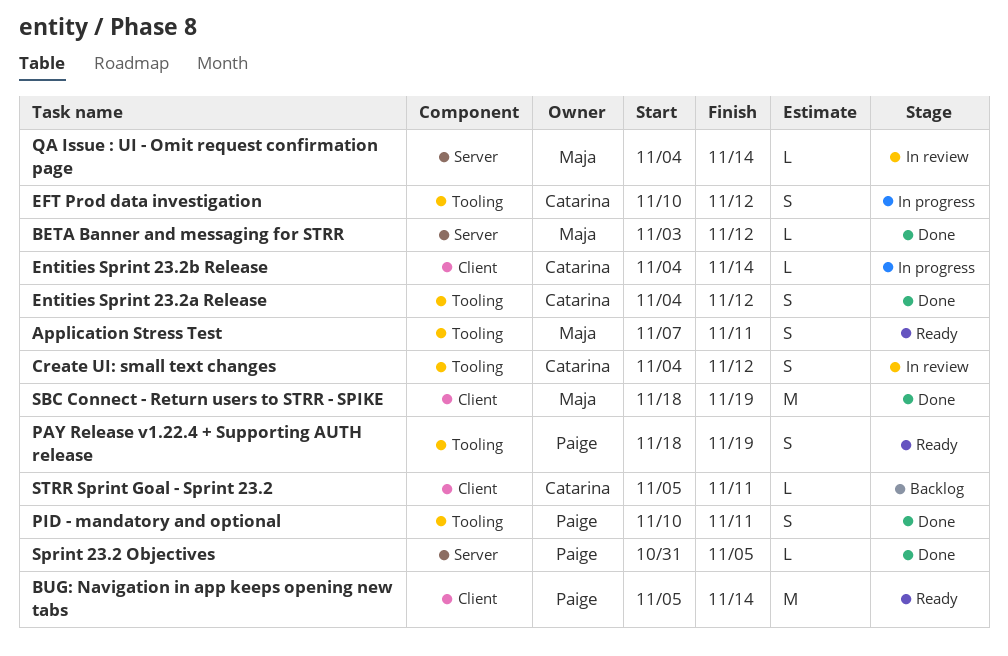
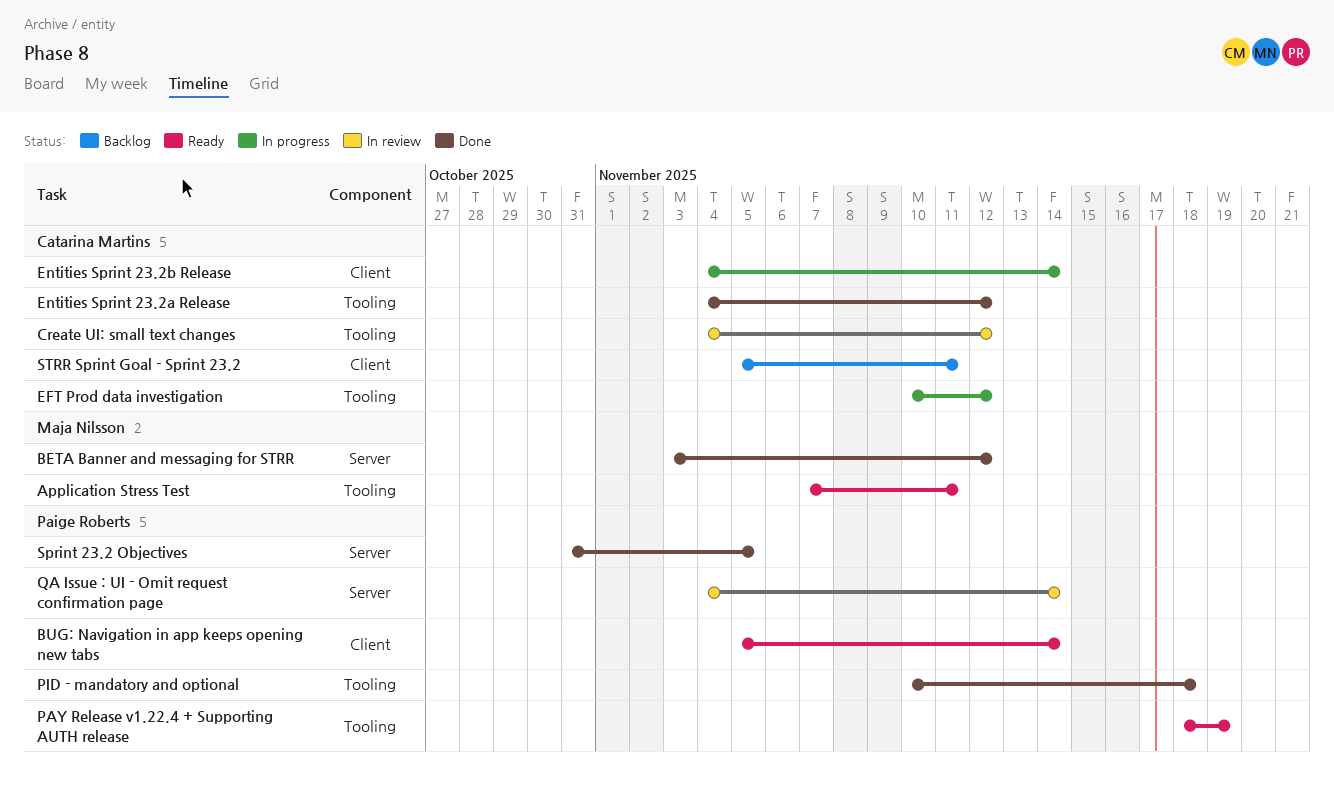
PID - mandatory and optional, due: Nov 11 -> Nov 18
QA Issue : UI - Omit request confirmation page, owner: Maja Nilsson -> Paige Roberts
SBC Connect - Return users to STRR - SPIKE: present -> none

